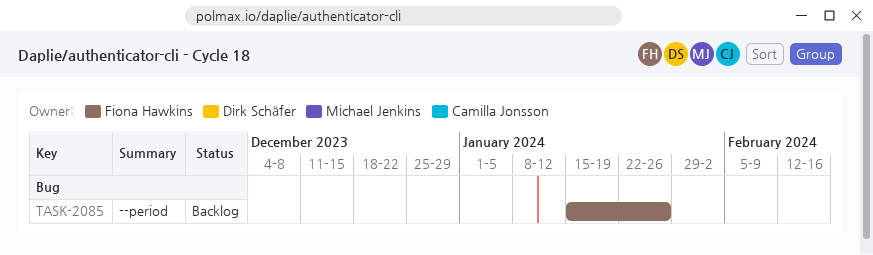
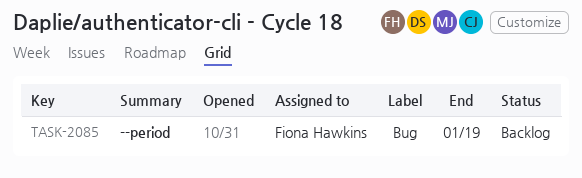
TASK-2085, due: Jan 26 -> Jan 19

